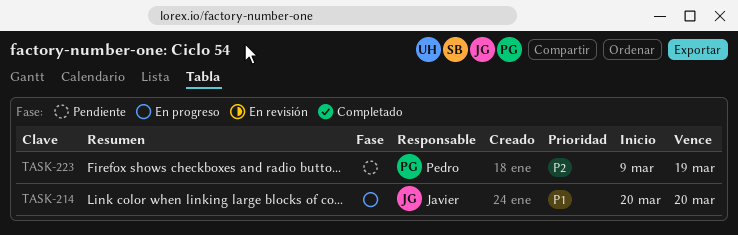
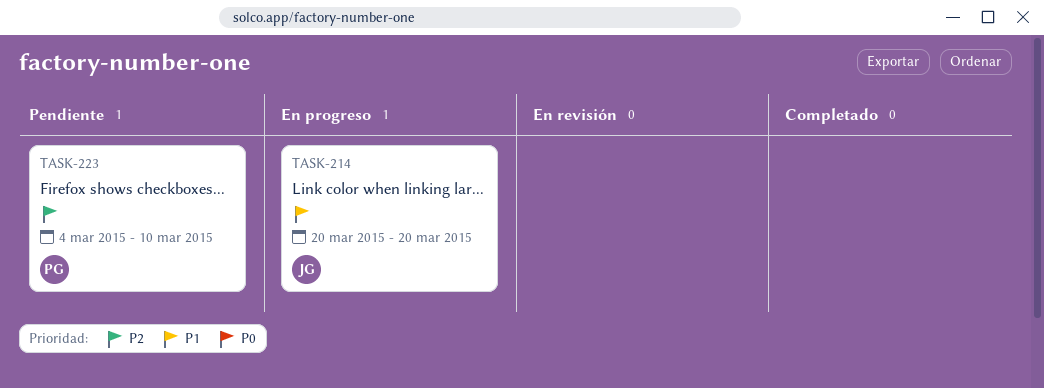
TASK-223, start: Mar 9 -> Mar 4
TASK-223, due: Mar 19 -> Mar 10

